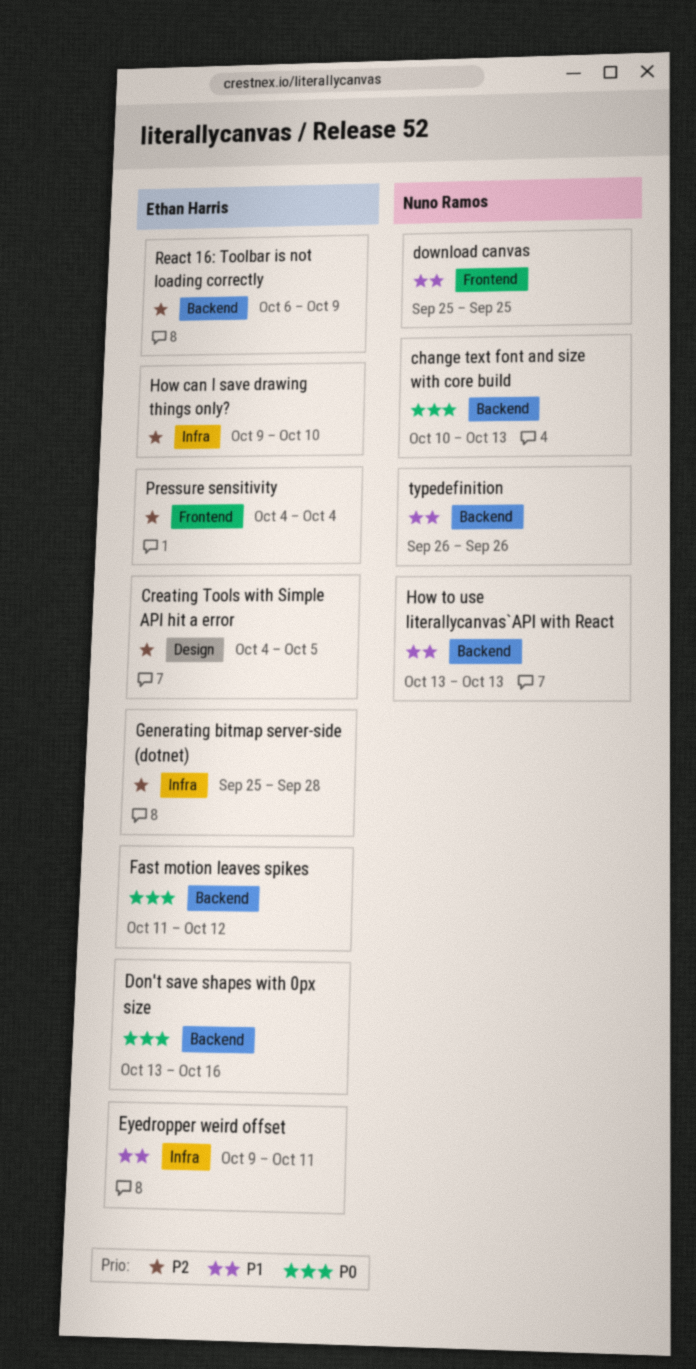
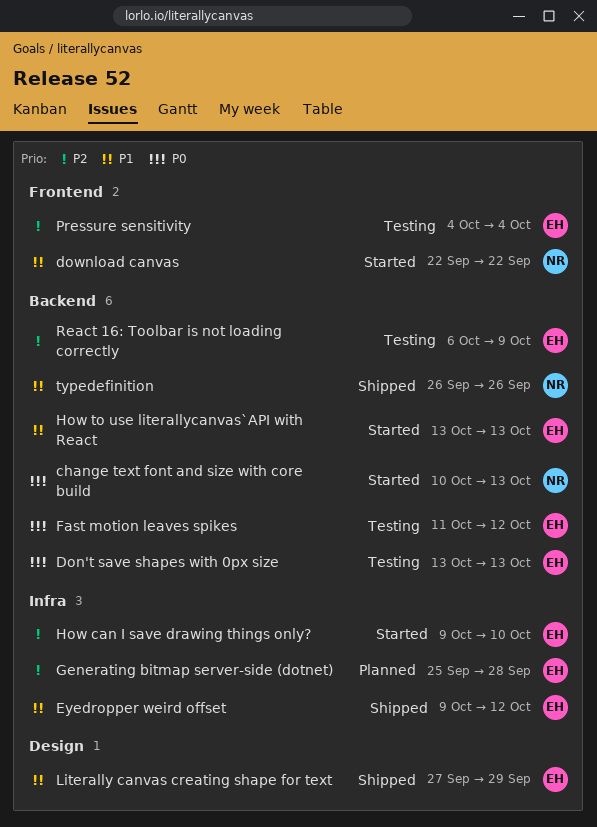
Creating Tools with Simple API hit a error: present -> none
Don't save shapes with 0px size, due: Oct 16 -> Oct 13
download canvas, start: Sep 25 -> Sep 22
download canvas, due: Sep 25 -> Sep 22
Eyedropper weird offset, due: Oct 11 -> Oct 12
How to use literallycanvas`API with React, owner: Nuno Ramos -> Ethan Harris
Literally canvas creating shape for text: none -> present

